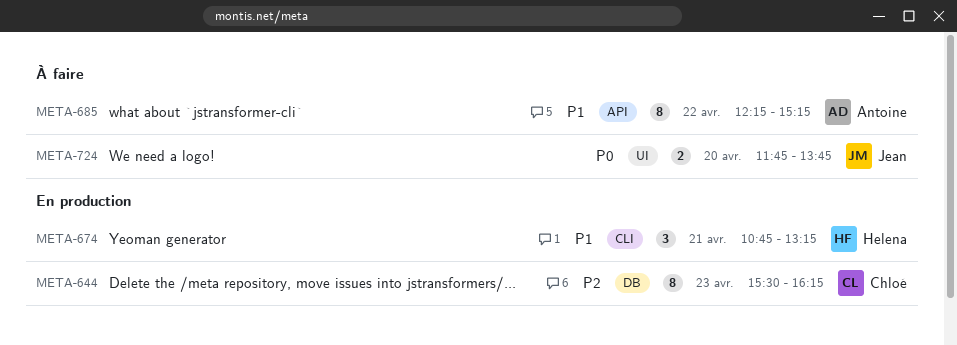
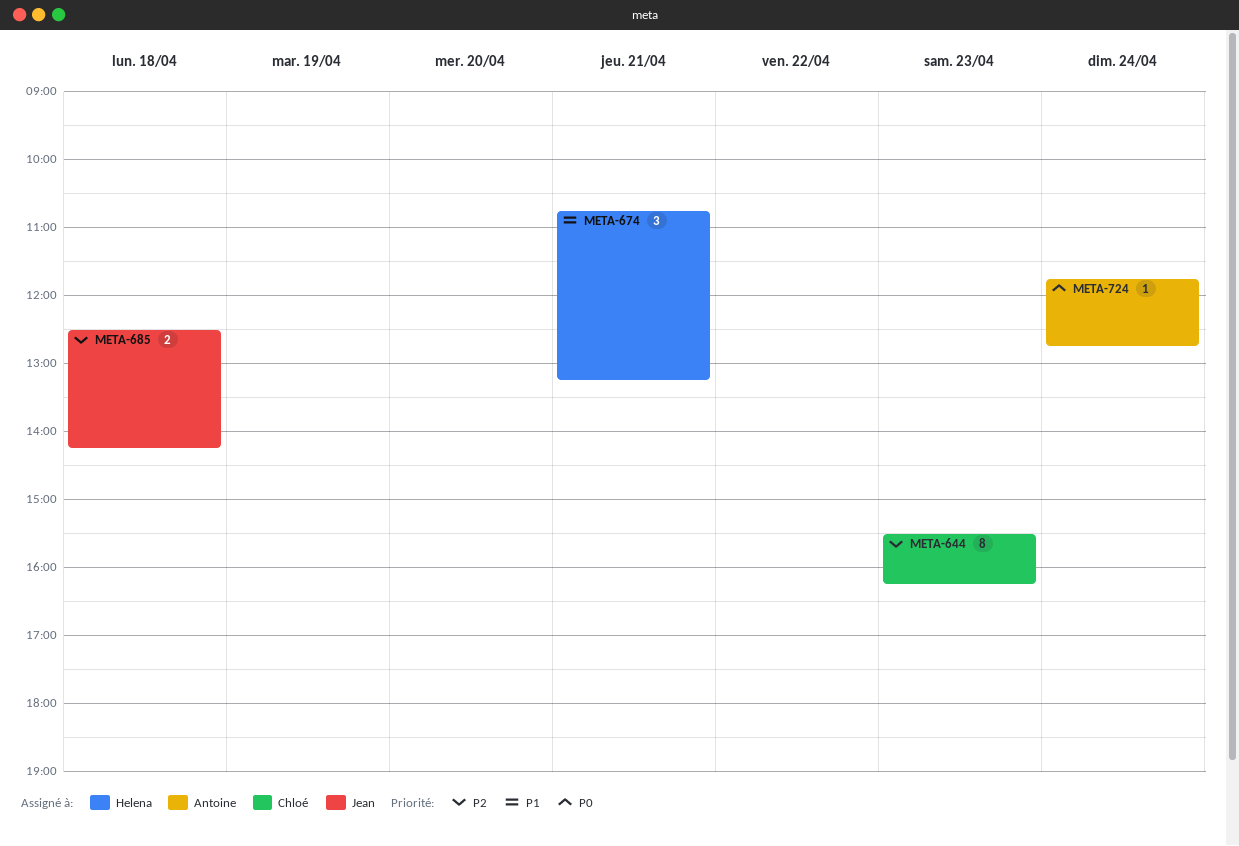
META-685, owner: Antoine -> Jean
META-685, priority: P1 -> P2
META-685, estimate: 8 -> 2
META-685, day: Apr 22 -> Apr 18
META-685, begins: 12:15 -> 12:30
META-685, ends: 15:15 -> 14:15
META-724, owner: Jean -> Antoine
META-724, estimate: 2 -> 1
META-724, day: Apr 20 -> Apr 24
META-724, ends: 13:45 -> 12:45

